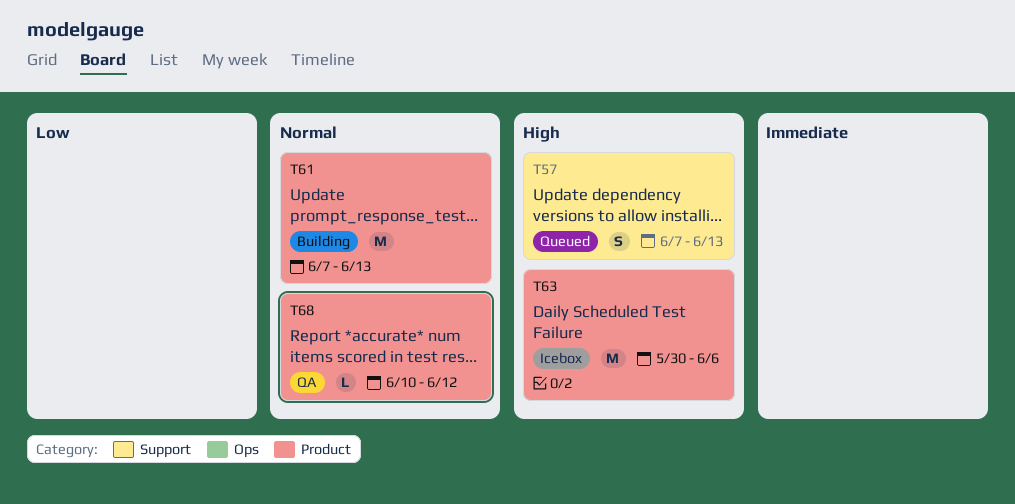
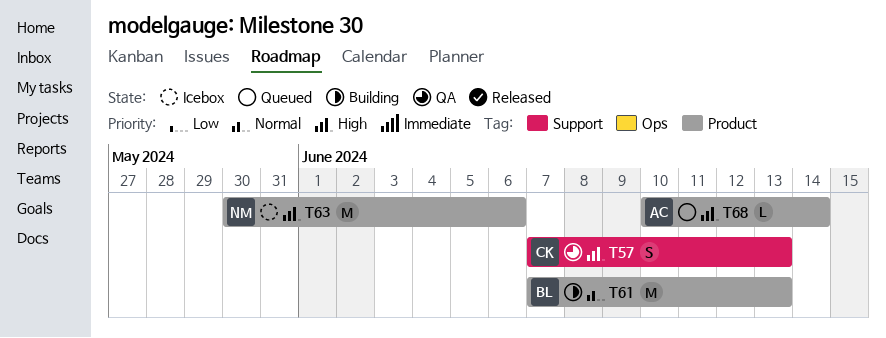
T57, status: Queued -> QA
T68, status: QA -> Queued
T68, priority: Normal -> High
T68, due: Jun 12 -> Jun 14

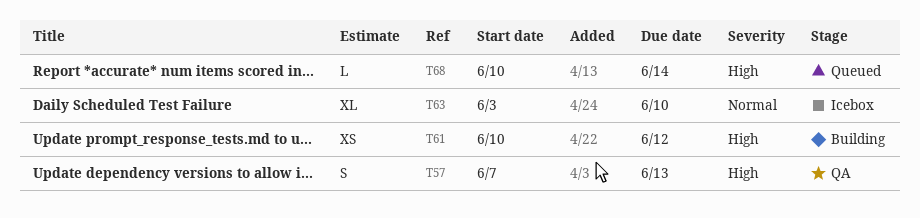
T61, priority: Normal -> High
T61, estimate: M -> XS
T61, start: Jun 7 -> Jun 10
T61, due: Jun 13 -> Jun 12
T63, priority: High -> Normal
T63, estimate: M -> XL
T63, start: May 30 -> Jun 3
T63, due: Jun 6 -> Jun 10

